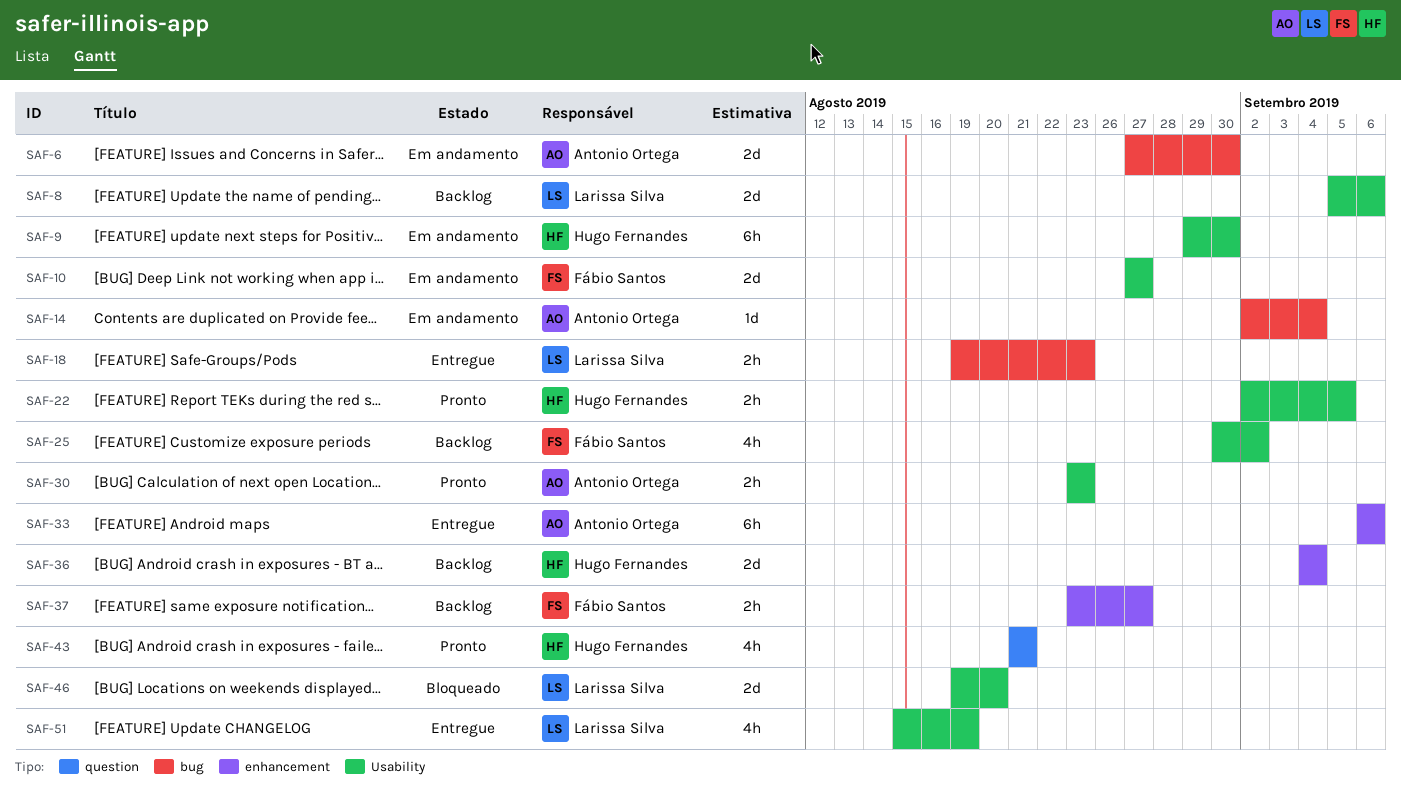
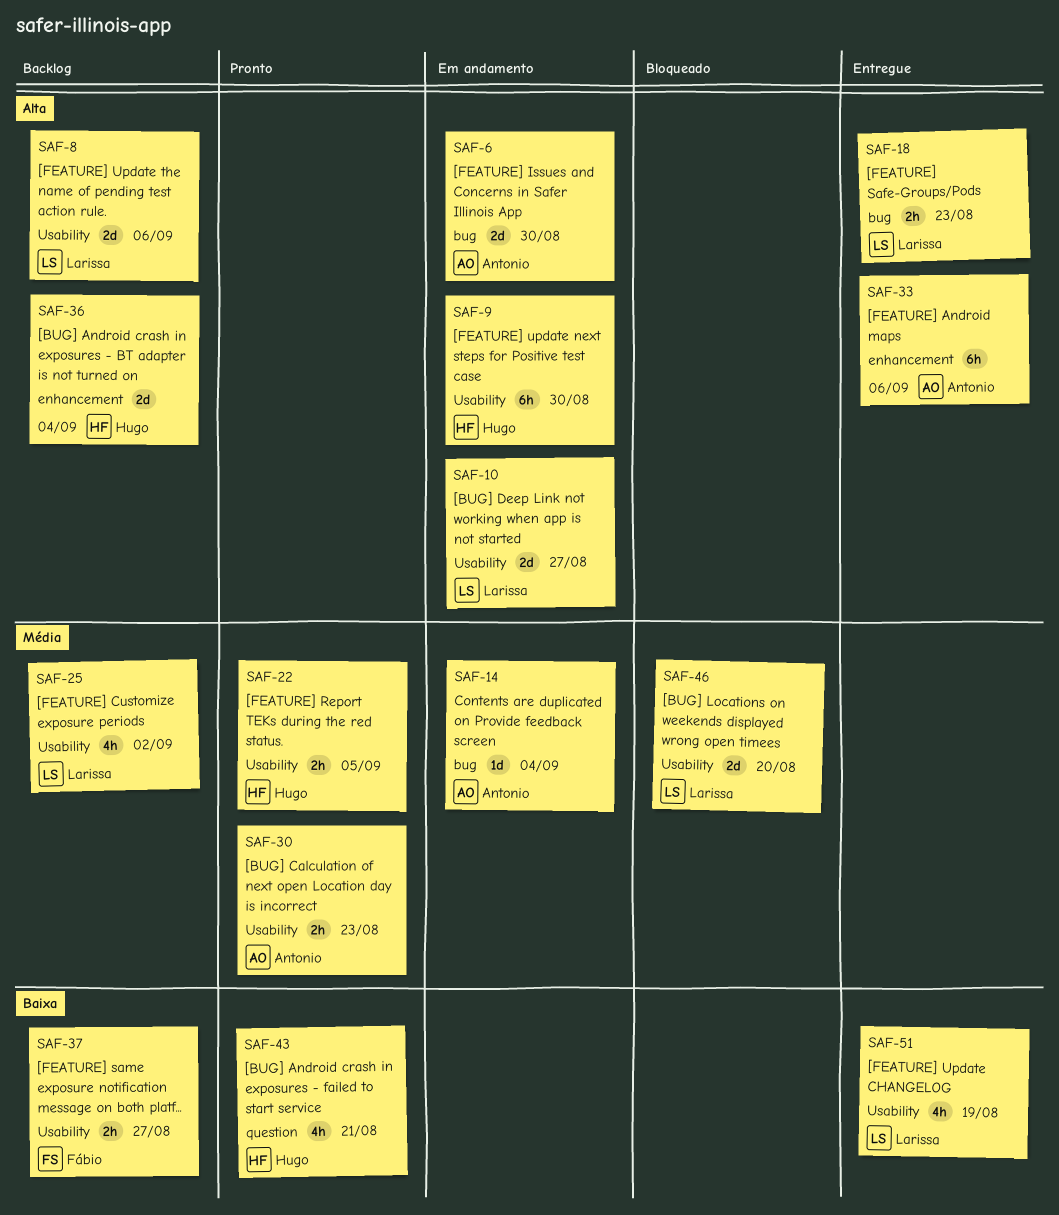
SAF-10, owner: Fábio Santos -> Larissa Silva
SAF-25, owner: Fábio Santos -> Larissa Silva
SAF-37, label: enhancement -> Usability

